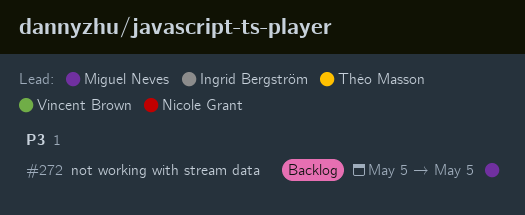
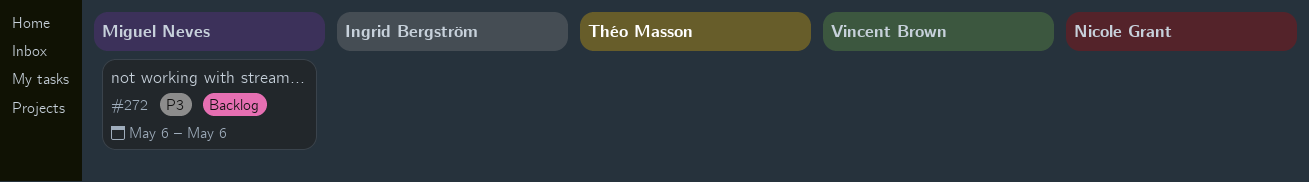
#272, start: May 5 -> May 6
#272, due: May 5 -> May 6

